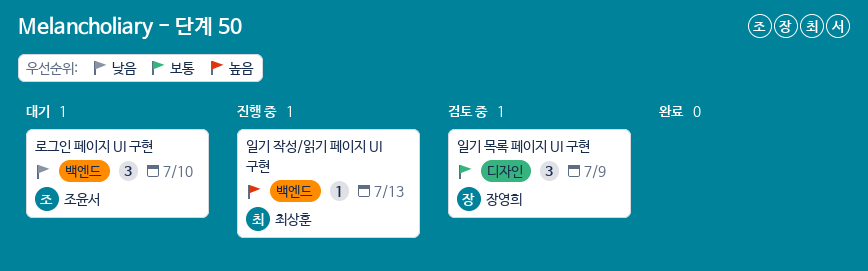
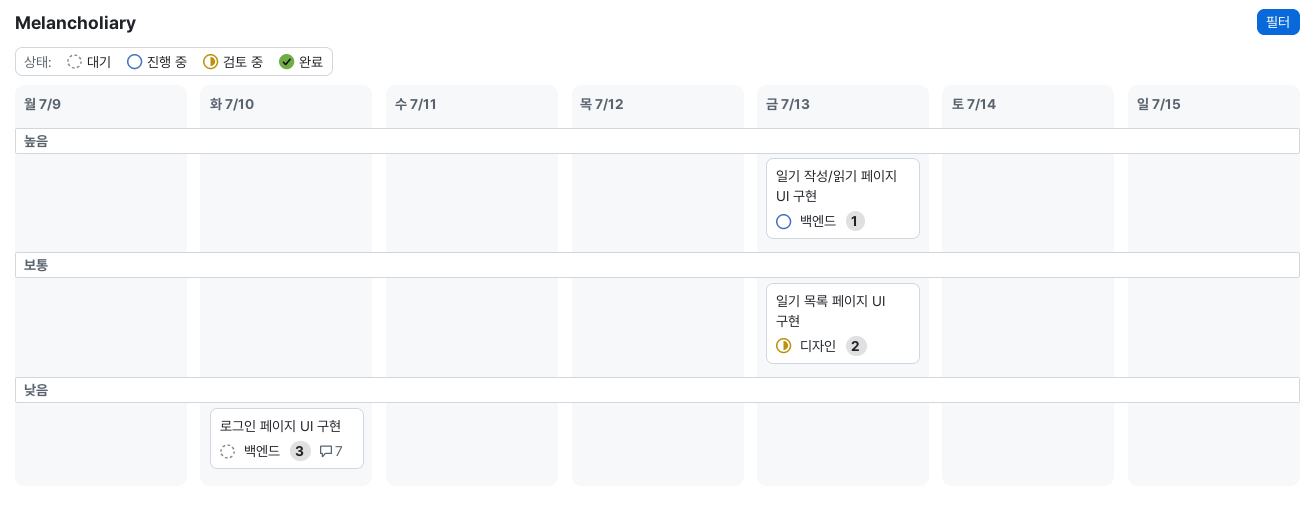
일기 목록 페이지 UI 구현, estimate: 3 -> 2
일기 목록 페이지 UI 구현, due: Jul 9 -> Jul 13

